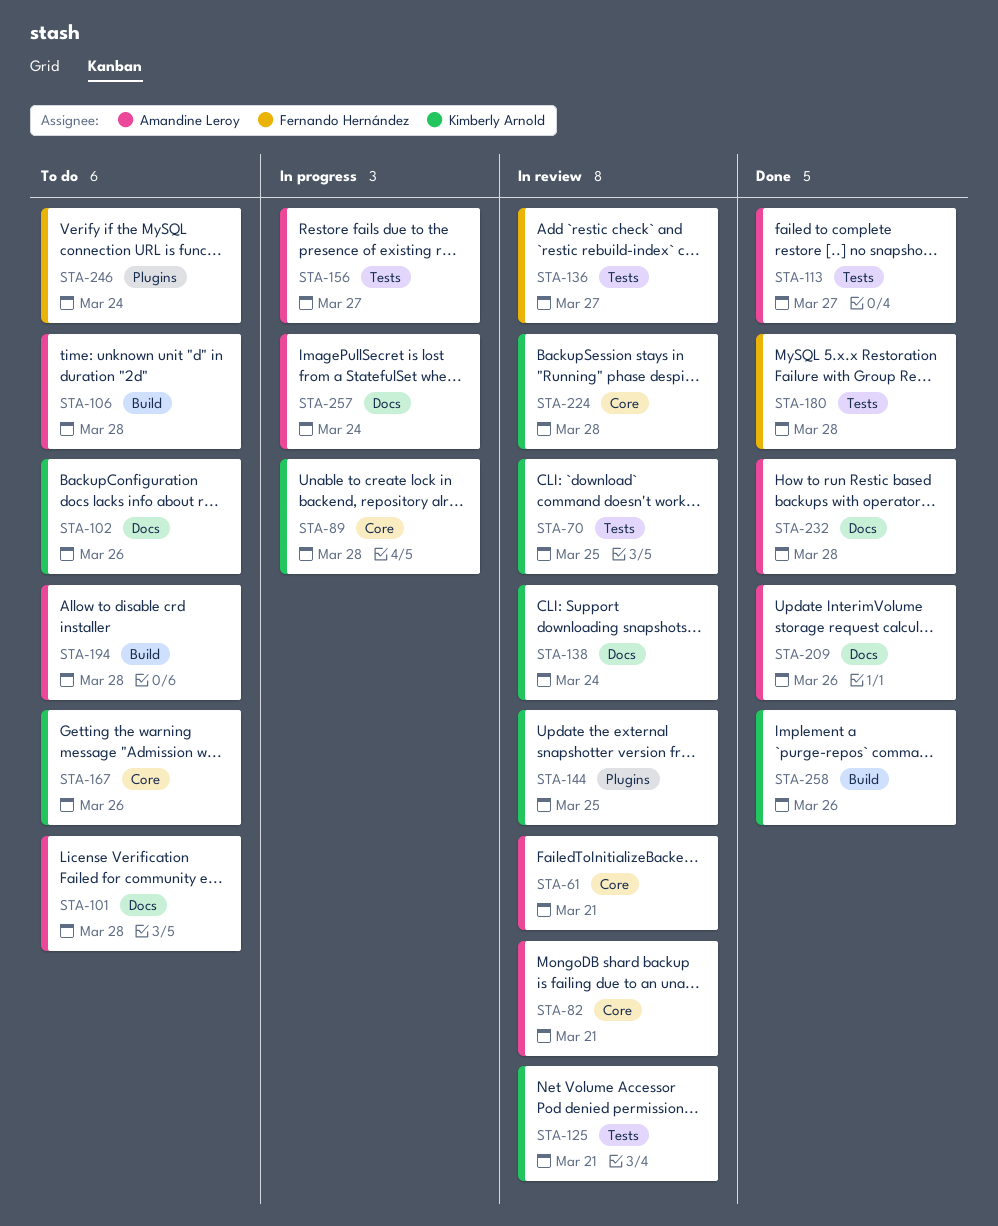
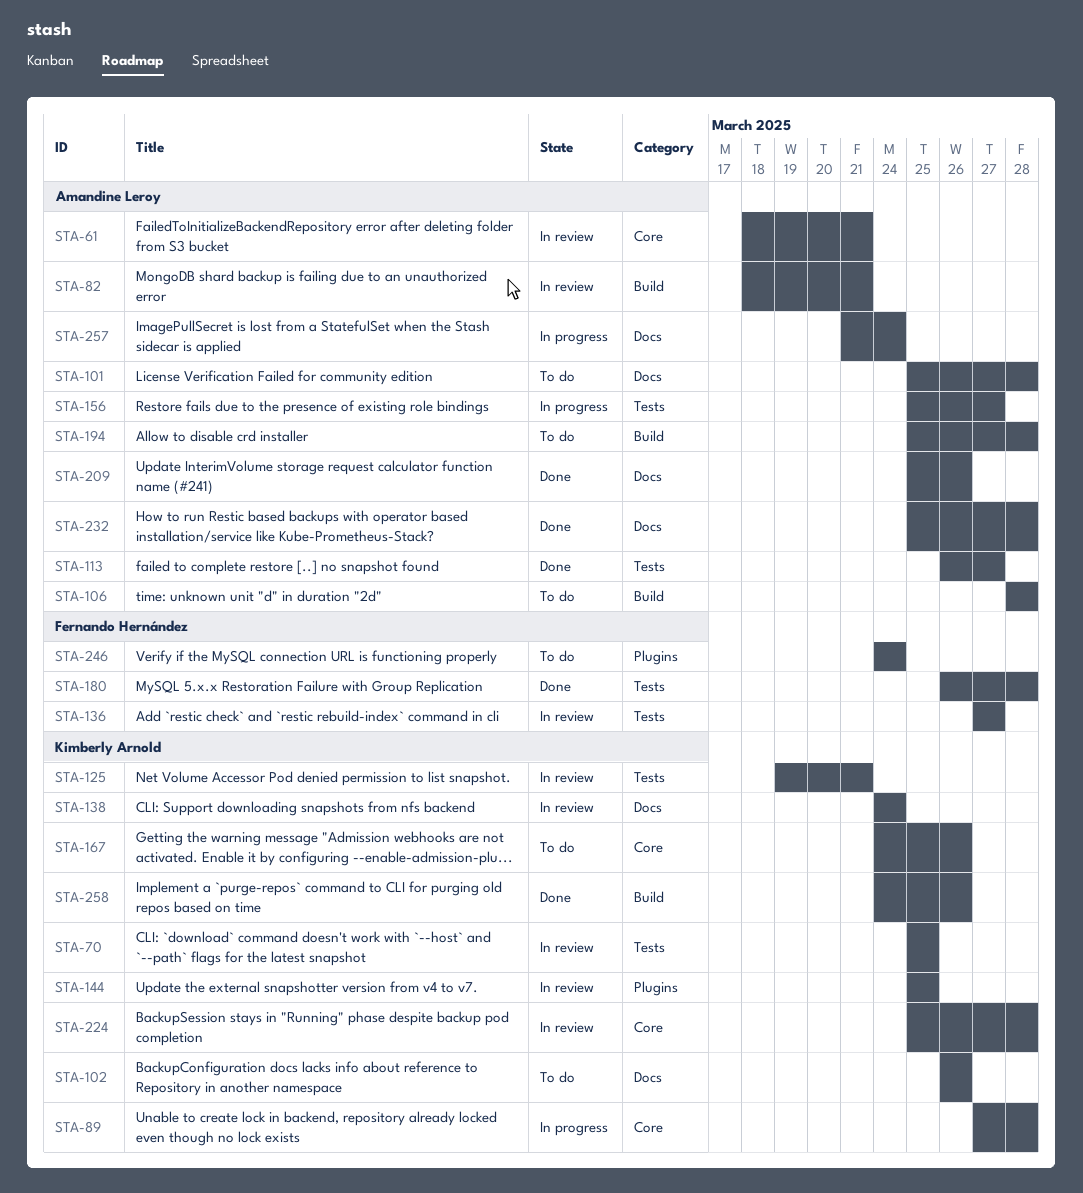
STA-82, label: Core -> Build

